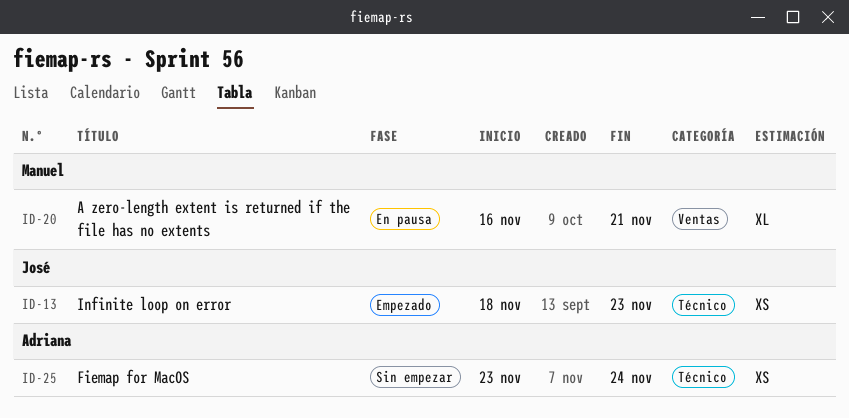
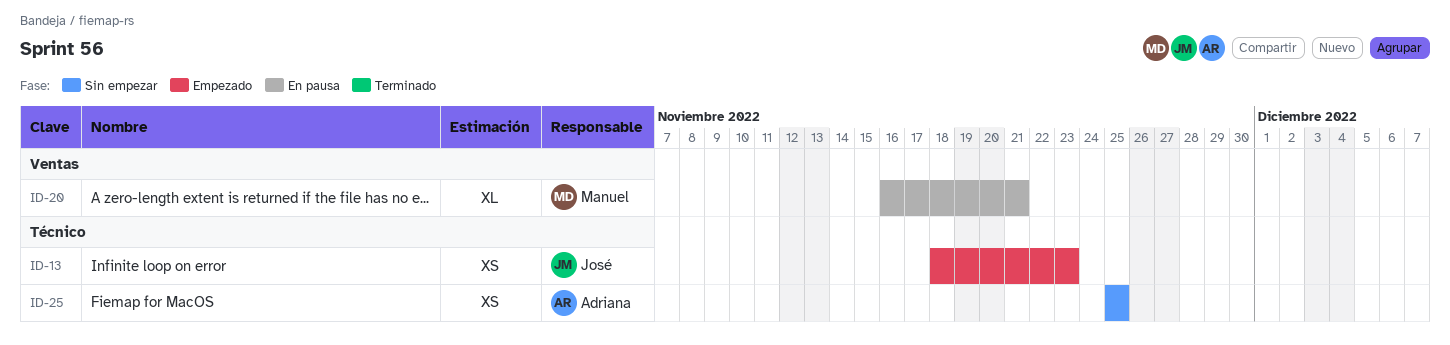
ID-25, start: Nov 23 -> Nov 25
ID-25, due: Nov 24 -> Nov 25

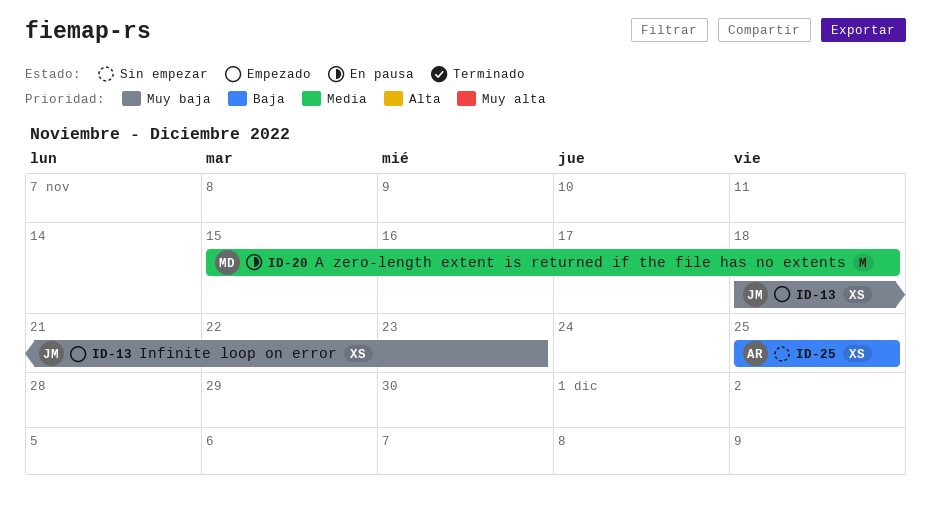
ID-20, estimate: XL -> M
ID-20, start: Nov 16 -> Nov 15
ID-20, due: Nov 21 -> Nov 18

